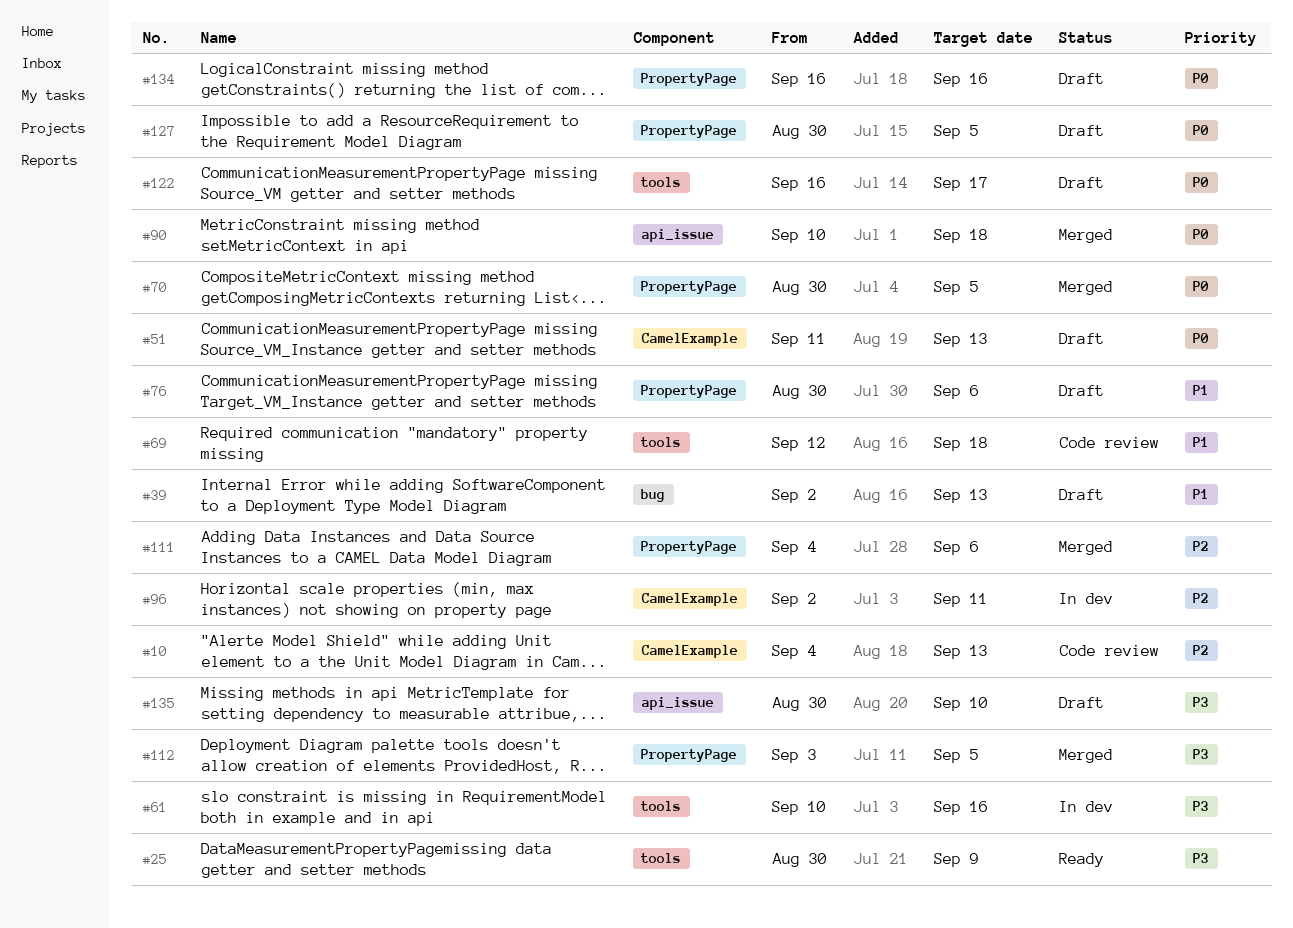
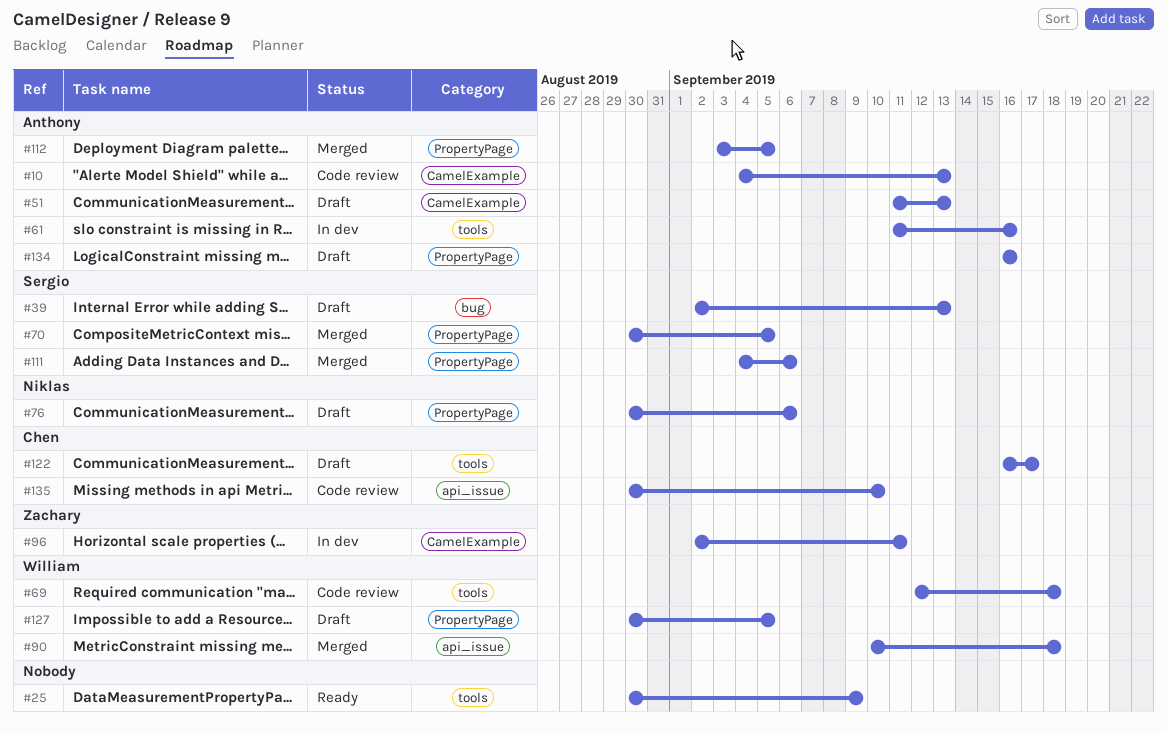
#61, start: Sep 10 -> Sep 11
#135, status: Draft -> Code review

